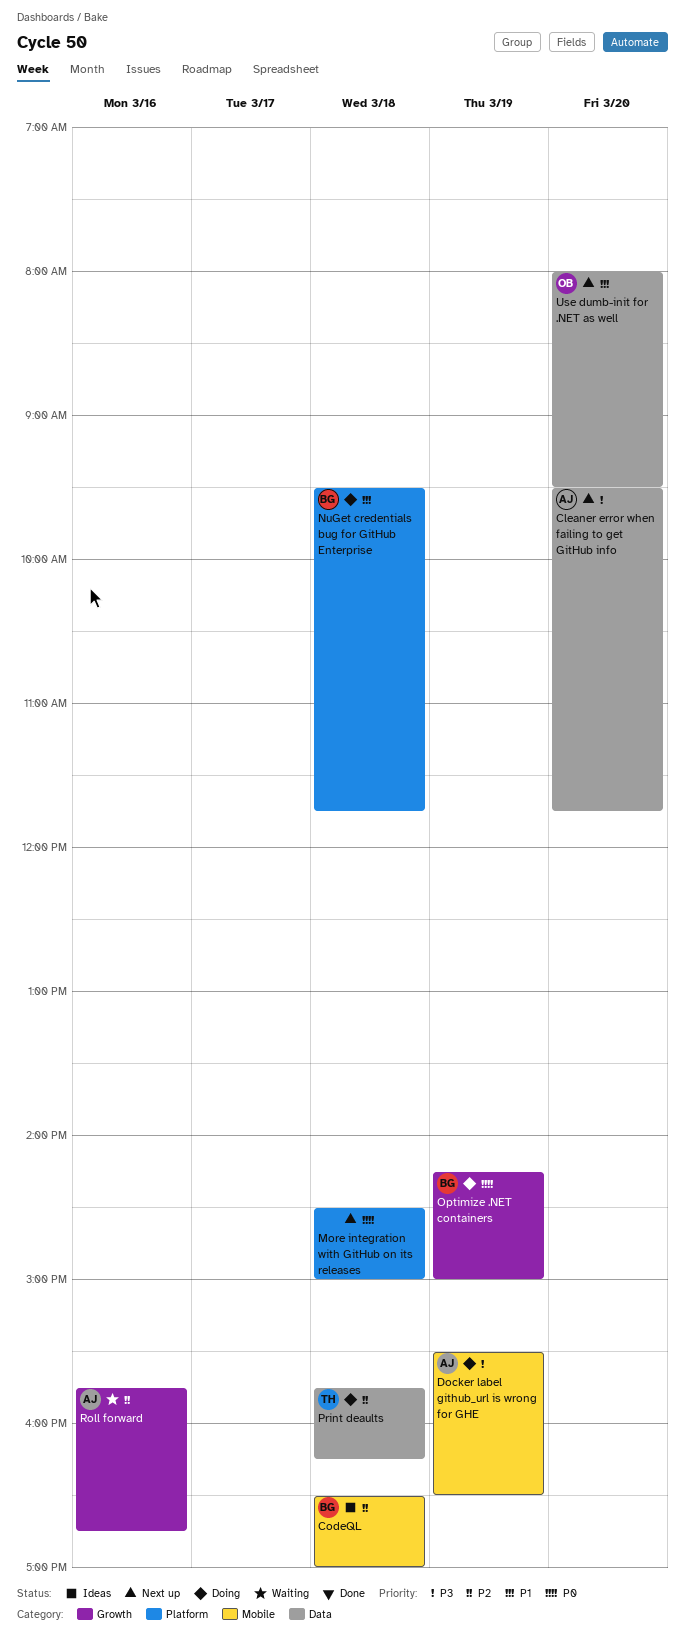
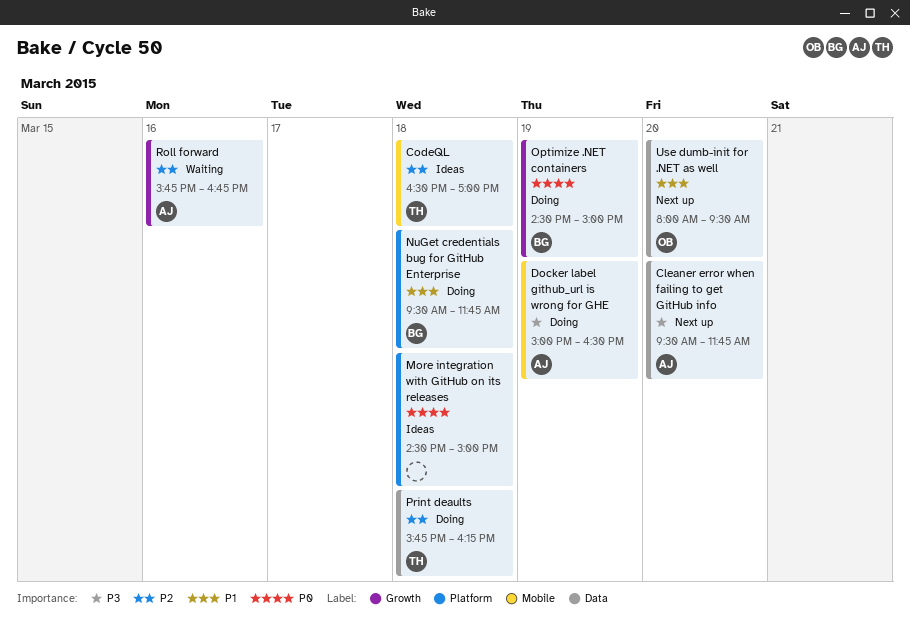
CodeQL, owner: BG -> TH
Docker label github_url is wrong for GHE, begins: 15:30 -> 15:00
More integration with GitHub on its releases, status: Next up -> Ideas
Optimize .NET containers, begins: 14:15 -> 14:30

